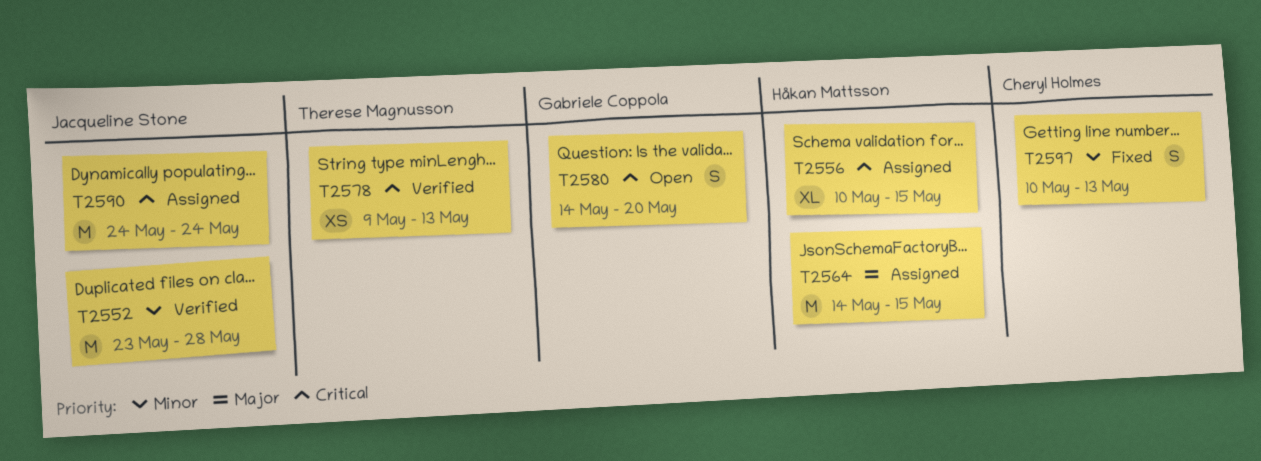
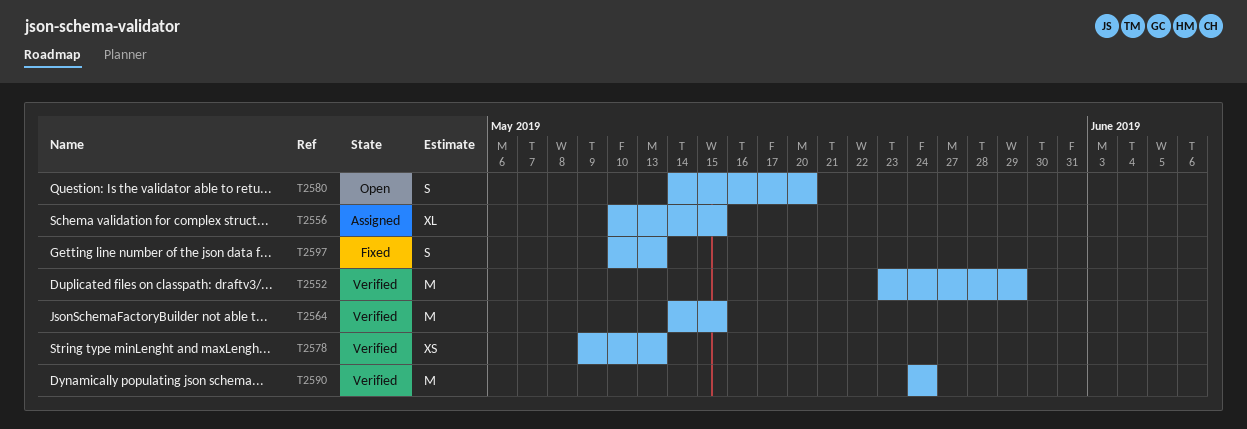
T2552, due: May 28 -> May 29
T2564, status: Assigned -> Verified
T2590, status: Assigned -> Verified

